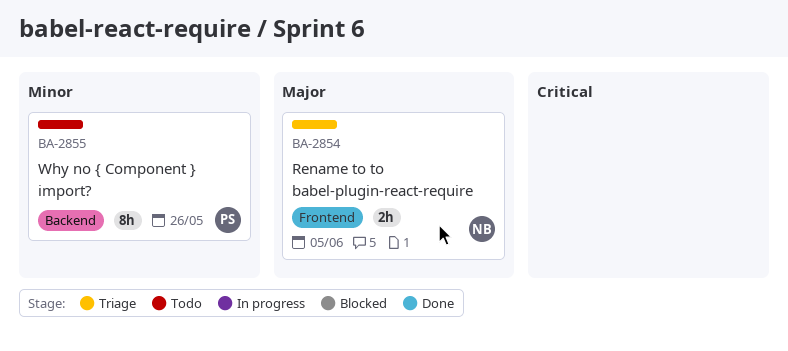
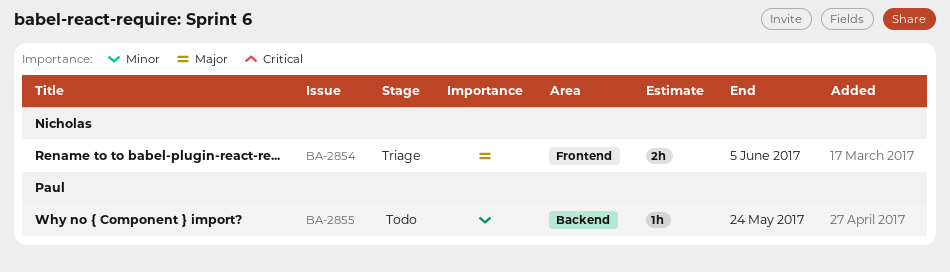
BA-2855, estimate: 8h -> 1h
BA-2855, due: May 26 -> May 24

